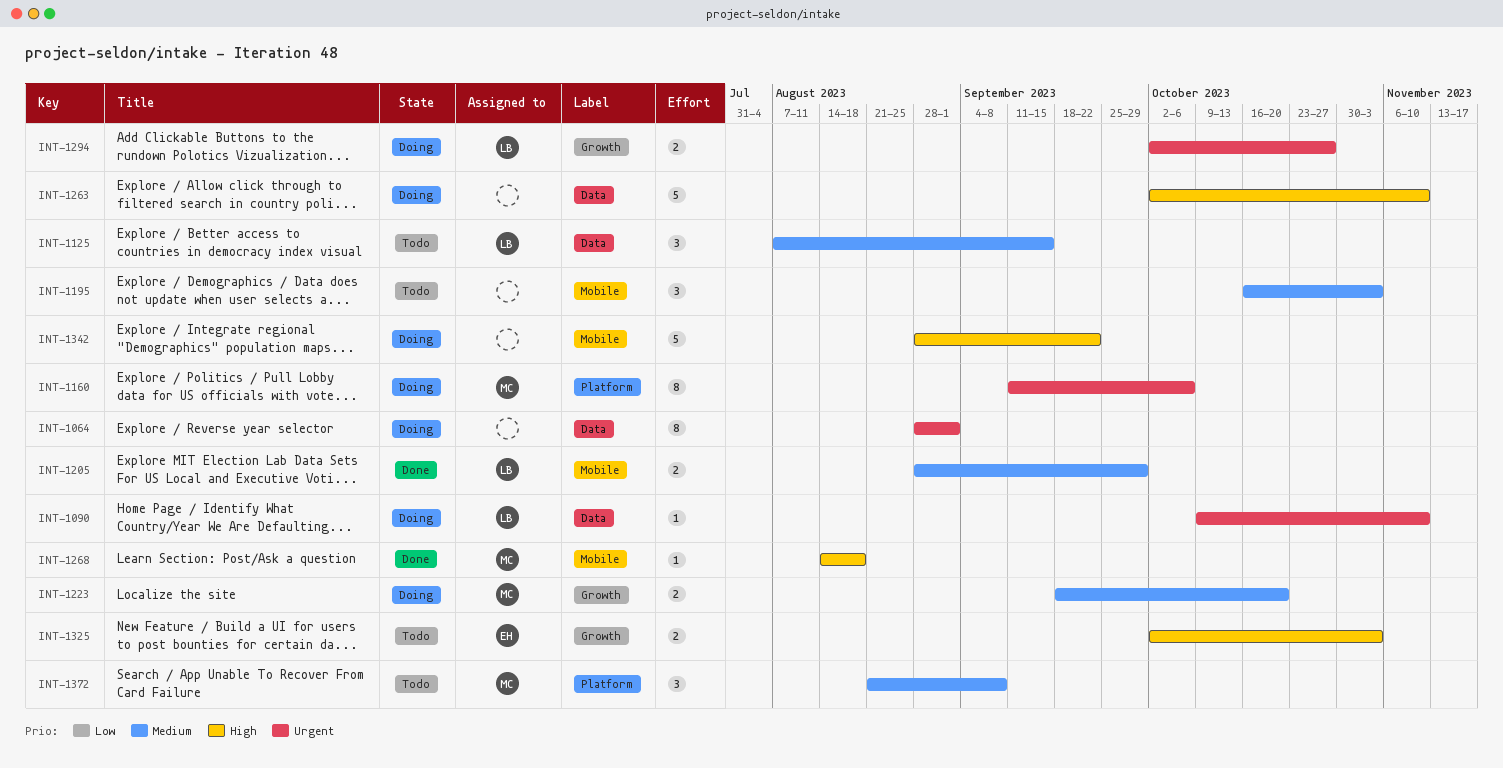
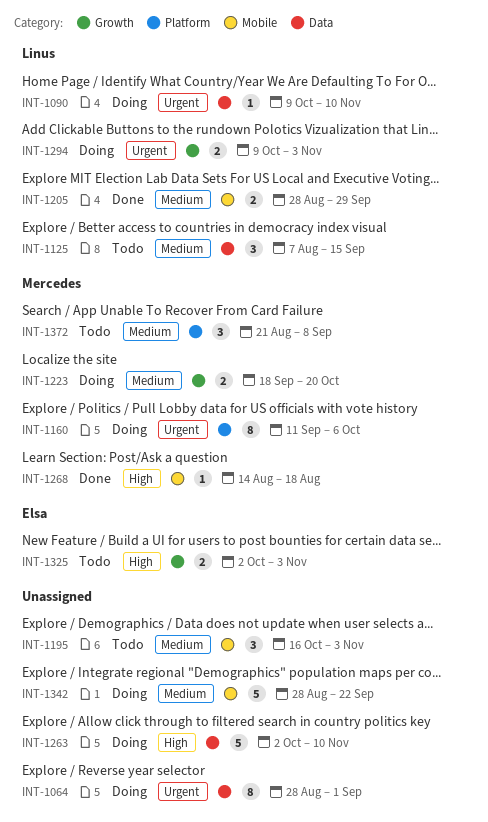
INT-1294, start: Oct 2 -> Oct 9
INT-1294, due: Oct 27 -> Nov 3
INT-1342, priority: High -> Medium

